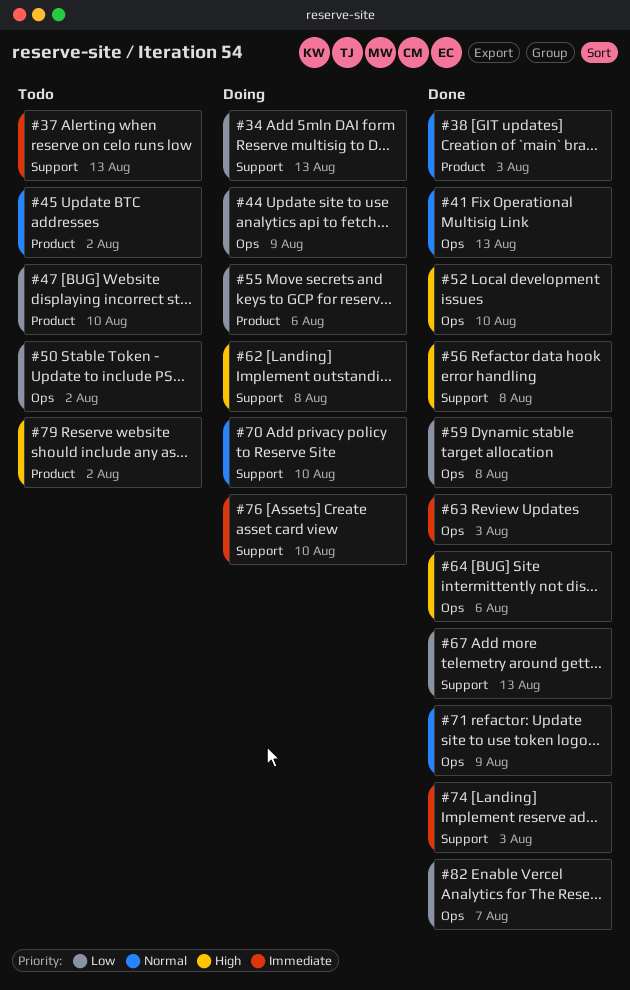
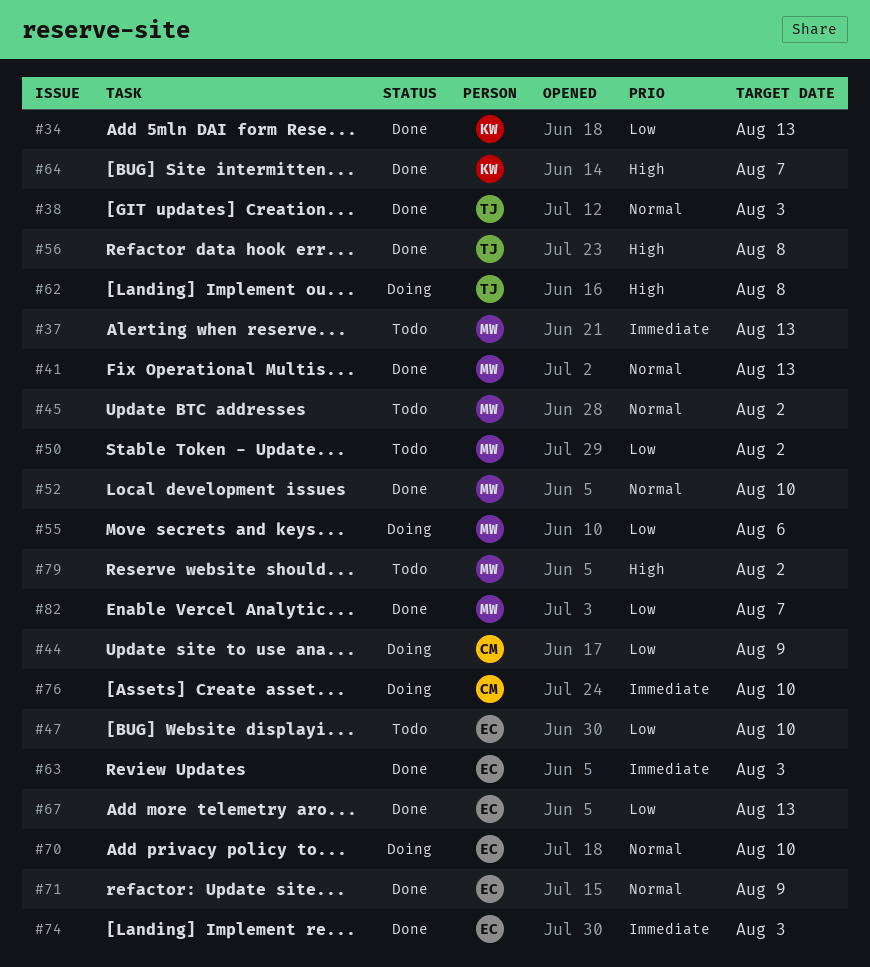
#34, status: Doing -> Done
#52, priority: High -> Normal
#59: present -> none
#64, due: Aug 6 -> Aug 7

